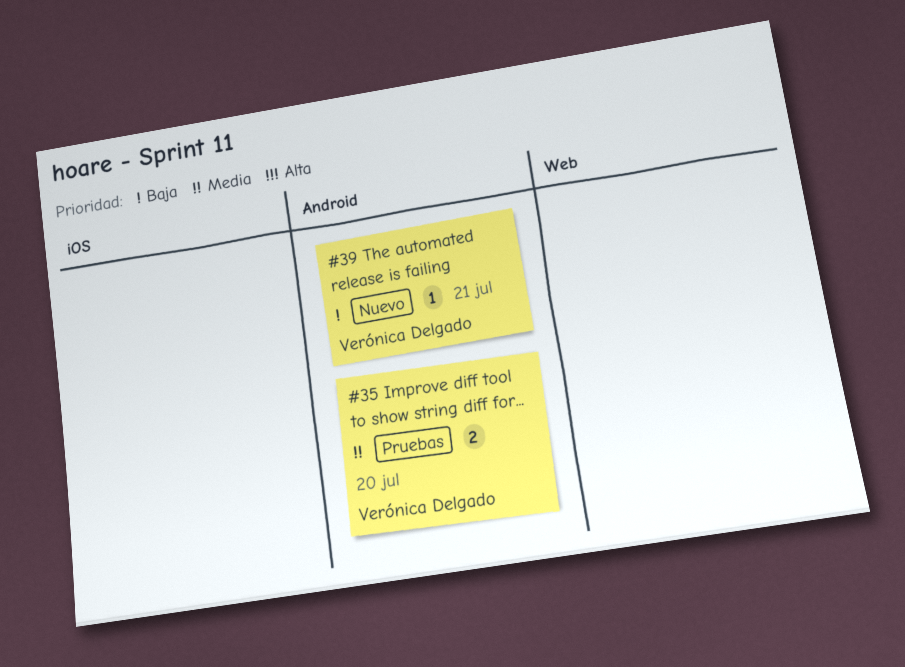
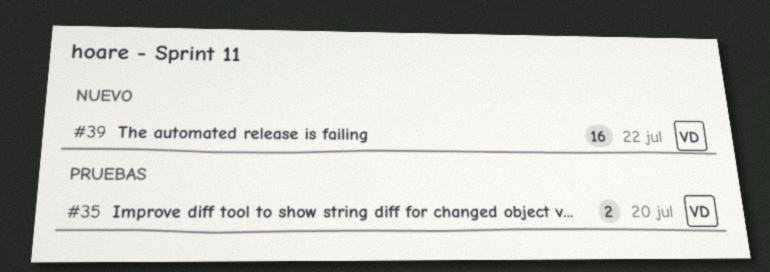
#39, estimate: 1 -> 16
#39, due: Jul 21 -> Jul 22

